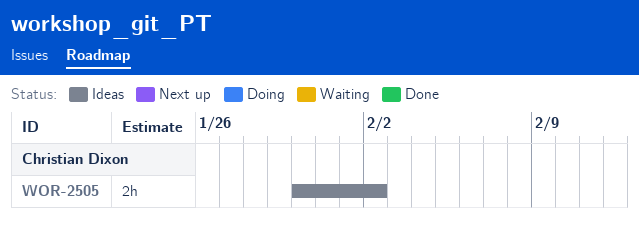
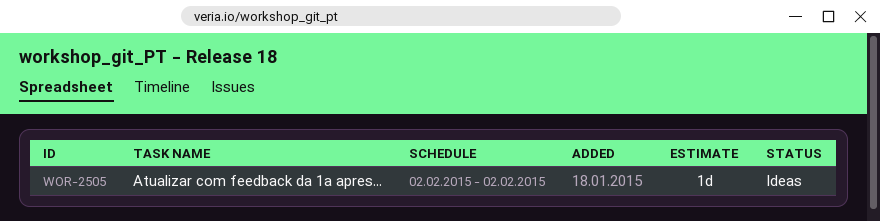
WOR-2505, estimate: 2h -> 1d
WOR-2505, start: Jan 30 -> Feb 2

